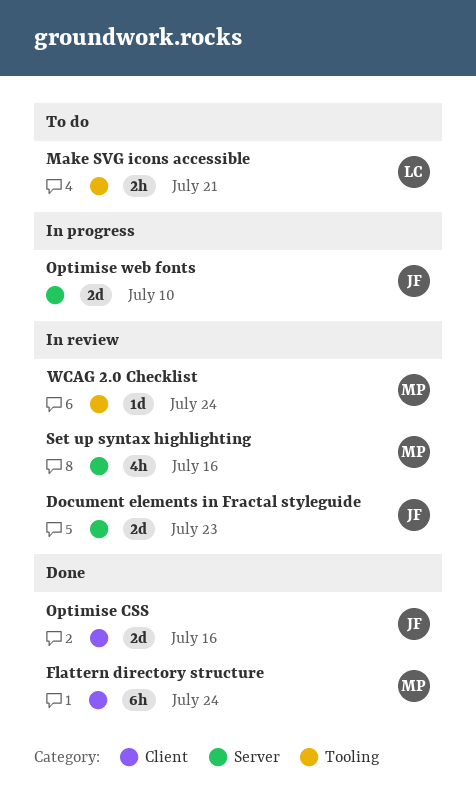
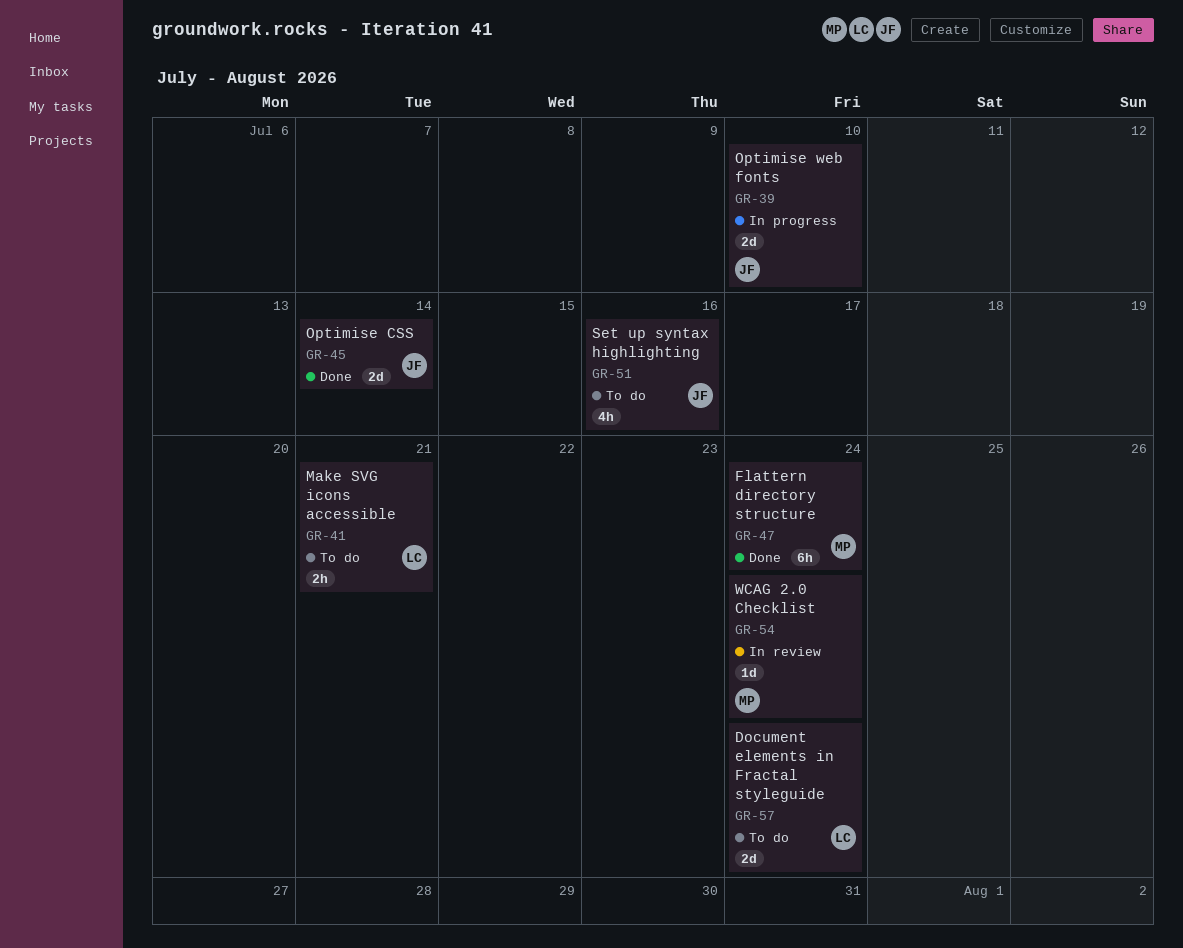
Document elements in Fractal styleguide, status: In review -> To do
Document elements in Fractal styleguide, owner: JF -> LC
Document elements in Fractal styleguide, due: Jul 23 -> Jul 24
Optimise CSS, due: Jul 16 -> Jul 14
Set up syntax highlighting, status: In review -> To do
Set up syntax highlighting, owner: MP -> JF

